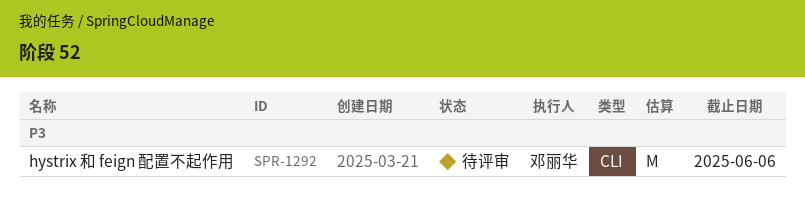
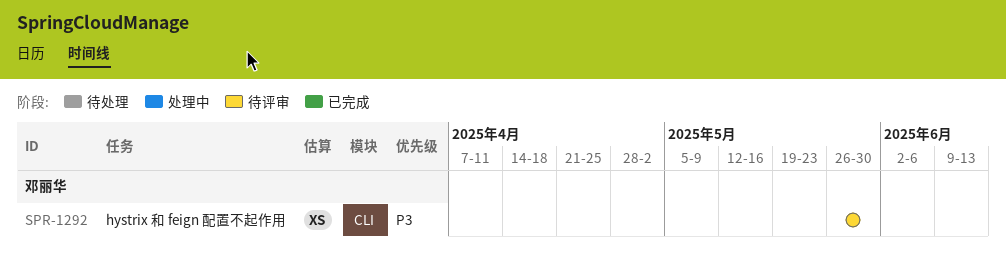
SPR-1292, estimate: M -> XS
SPR-1292, due: Jun 6 -> May 30

